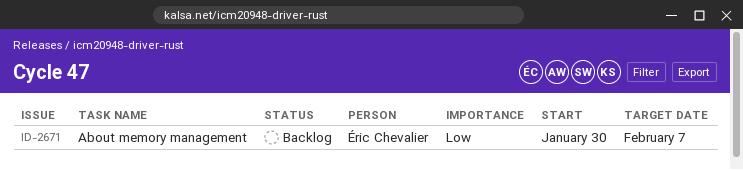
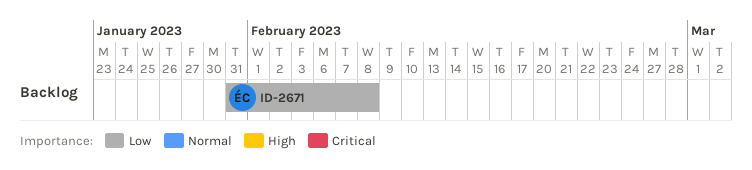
ID-2671, start: Jan 30 -> Jan 31
ID-2671, due: Feb 7 -> Feb 8

